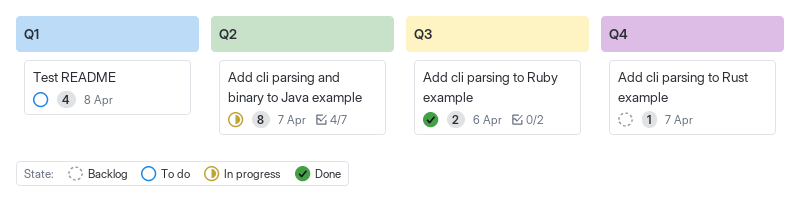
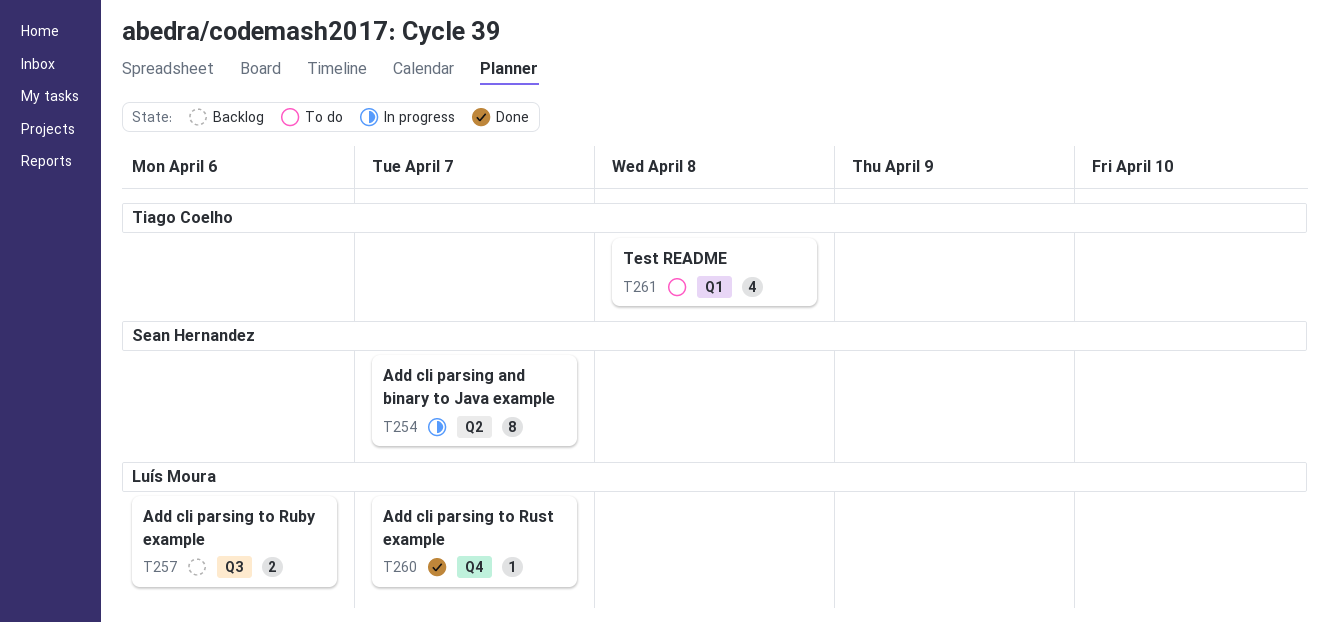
Add cli parsing to Ruby example, status: Done -> Backlog
Add cli parsing to Rust example, status: Backlog -> Done

